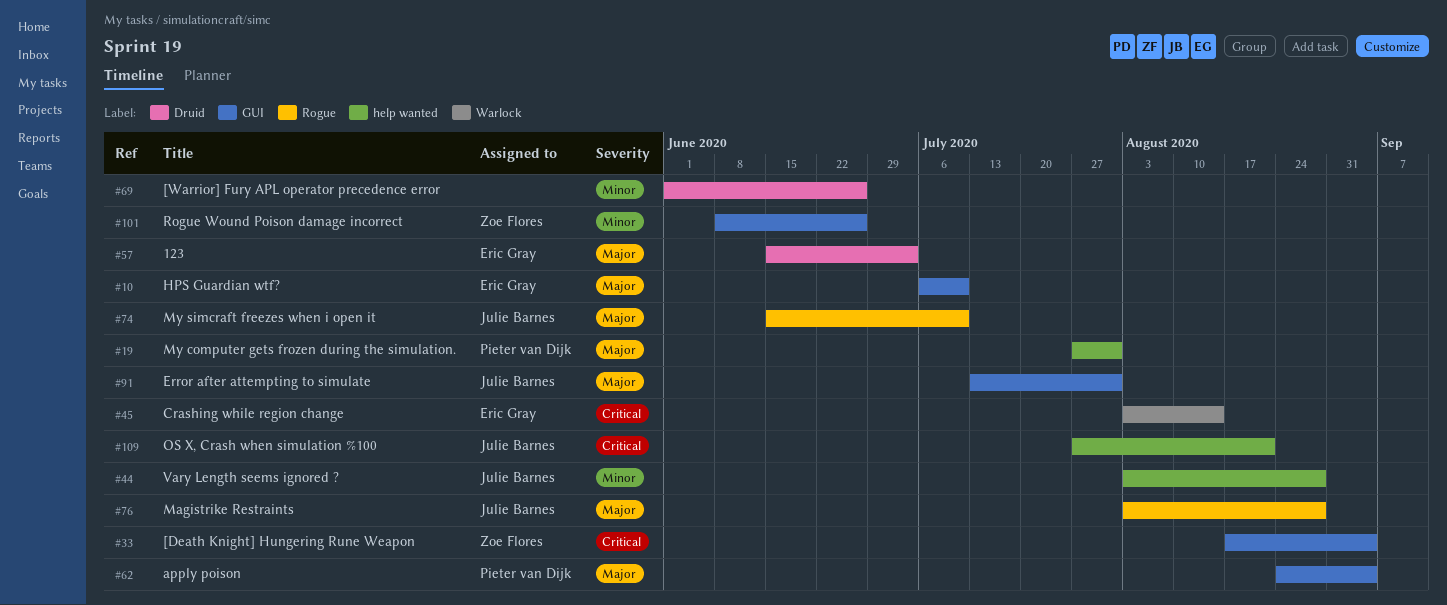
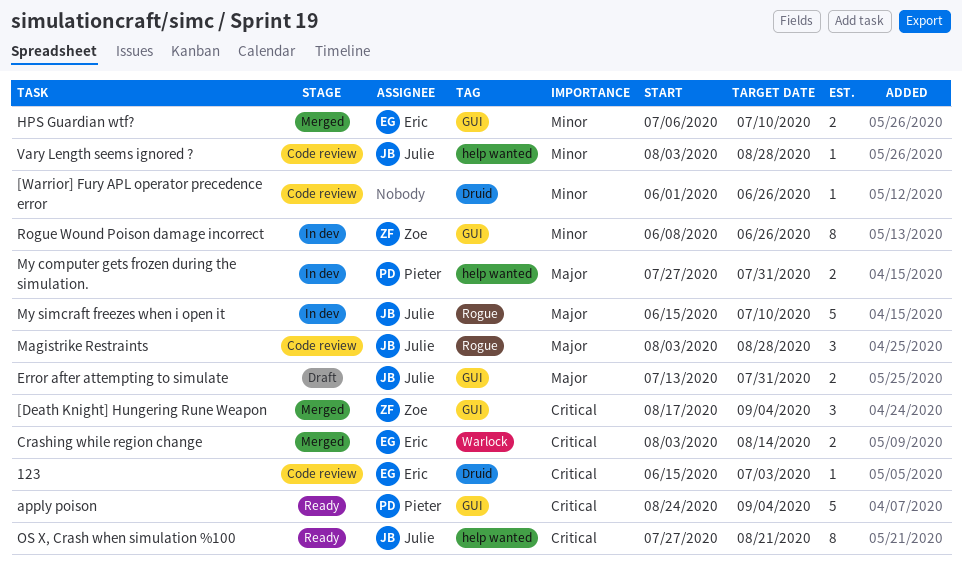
123, priority: Major -> Critical
apply poison, priority: Major -> Critical
HPS Guardian wtf?, priority: Major -> Minor

